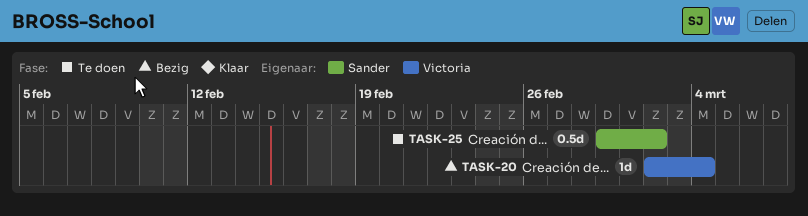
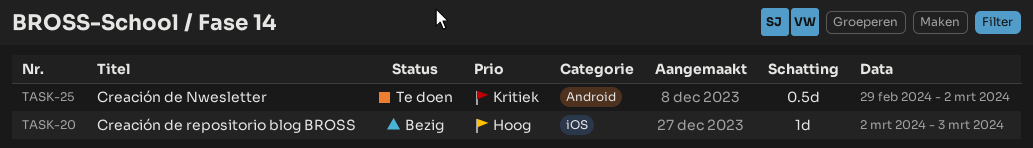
TASK-20, due: Mar 4 -> Mar 3

